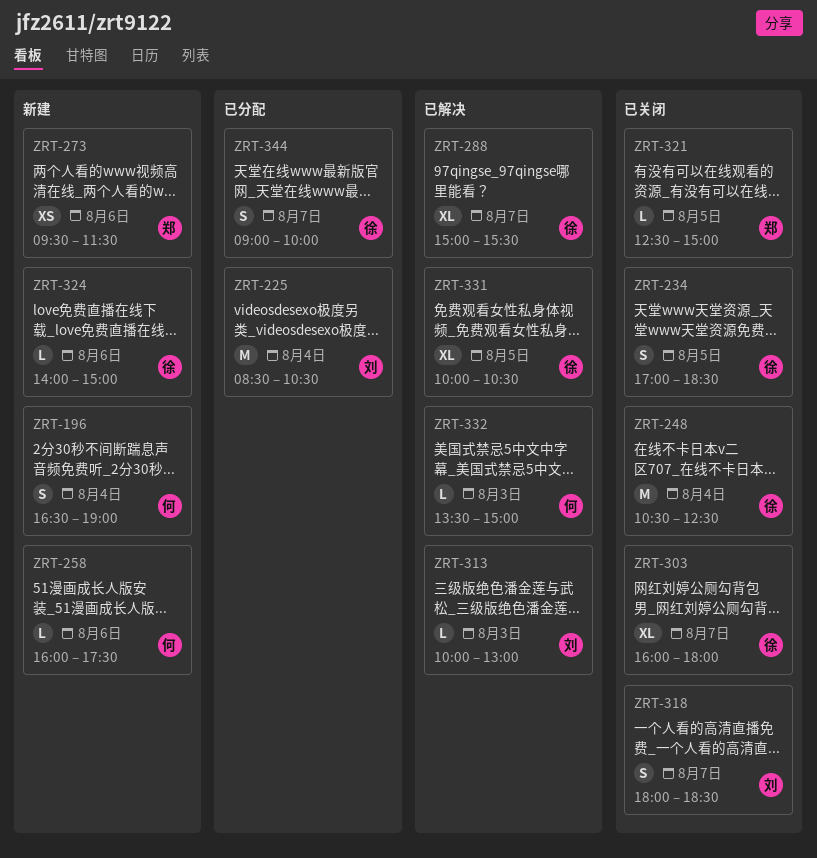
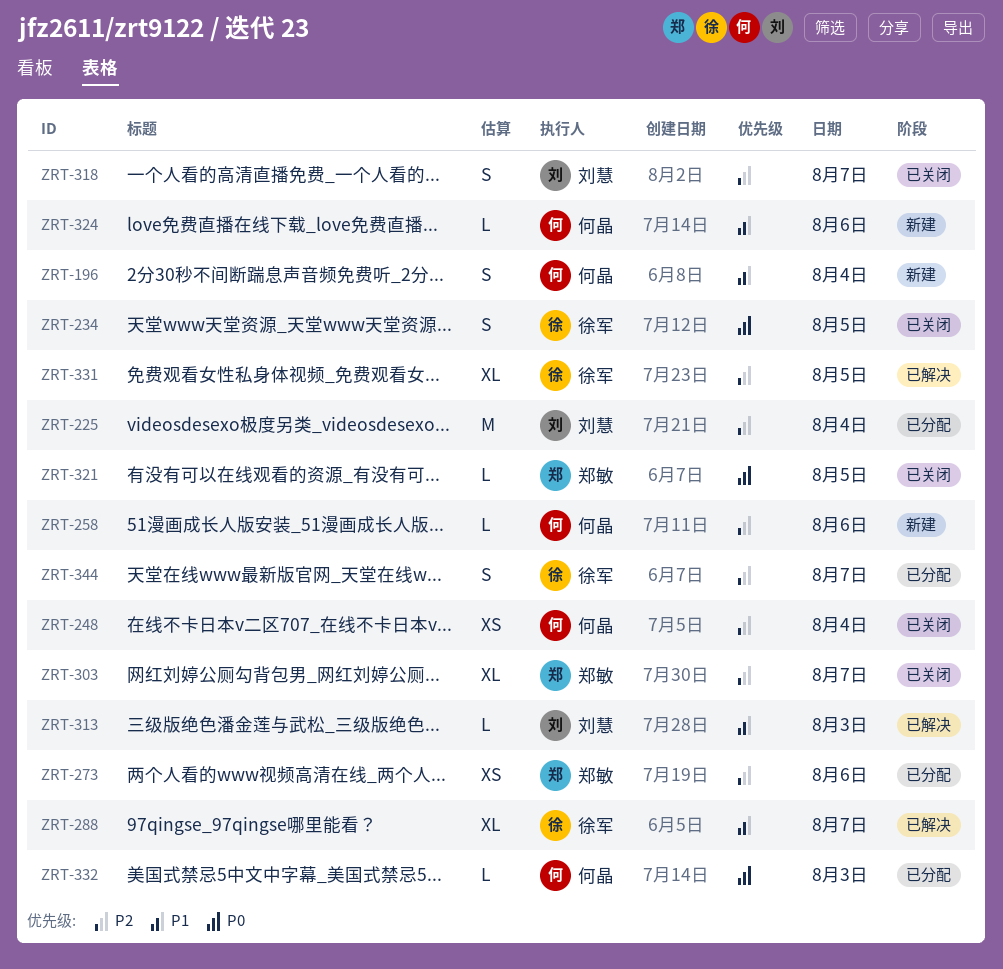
ZRT-248, owner: 徐军 -> 何晶
ZRT-248, estimate: M -> XS
ZRT-273, status: 新建 -> 已分配
ZRT-303, owner: 徐军 -> 郑敏
ZRT-324, owner: 徐军 -> 何晶
ZRT-332, status: 已解决 -> 已分配

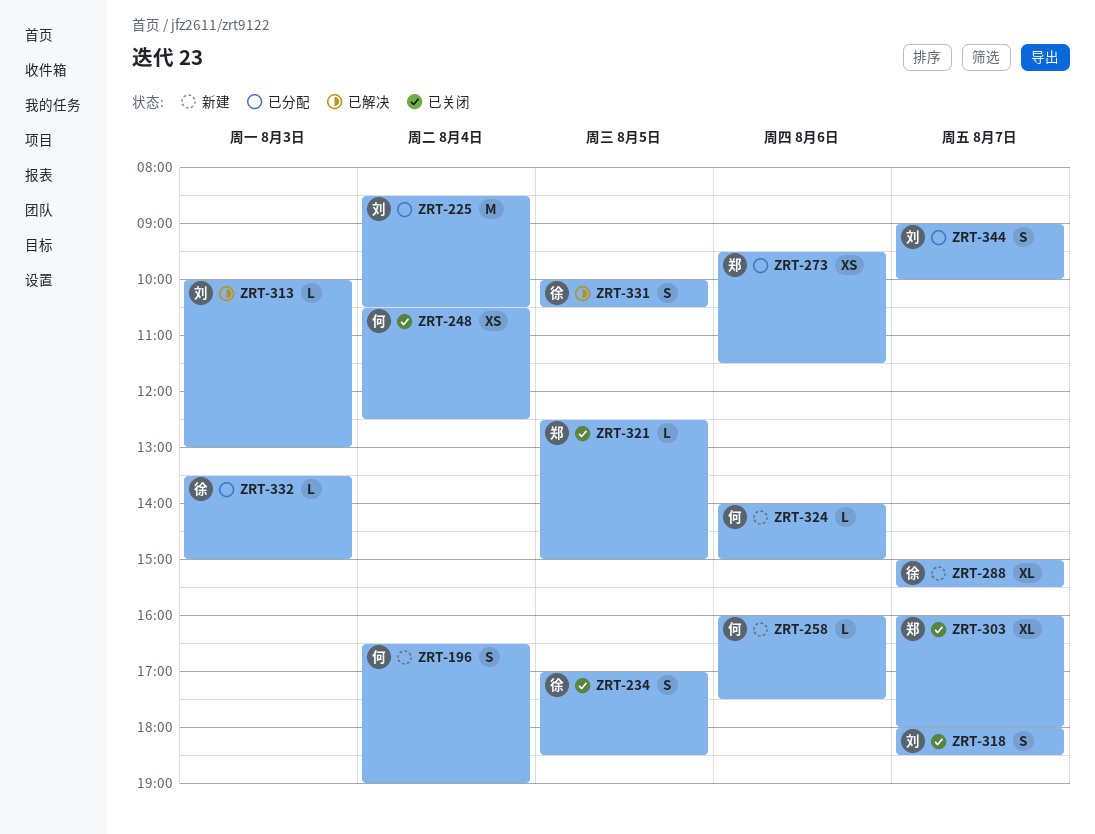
ZRT-288, status: 已解决 -> 新建
ZRT-331, estimate: XL -> S
ZRT-332, owner: 何晶 -> 徐军
ZRT-344, owner: 徐军 -> 刘慧

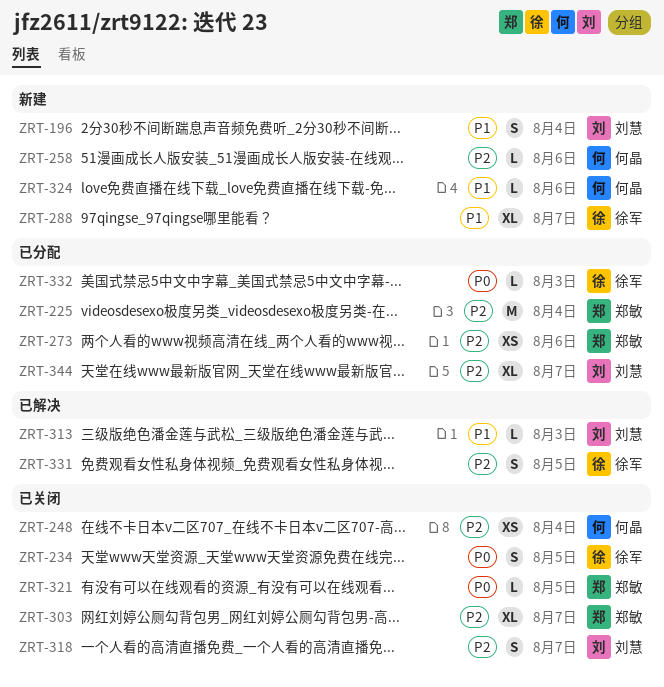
ZRT-196, owner: 何晶 -> 刘慧
ZRT-225, owner: 刘慧 -> 郑敏
ZRT-344, estimate: S -> XL

